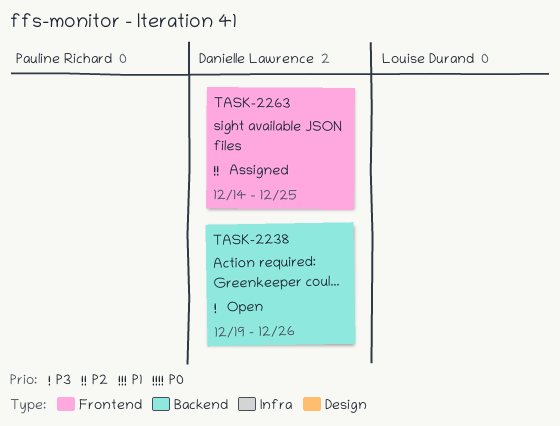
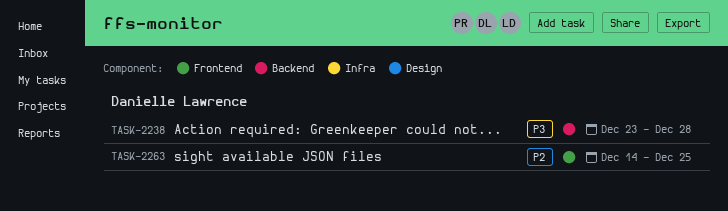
TASK-2238, start: Dec 19 -> Dec 23
TASK-2238, due: Dec 26 -> Dec 28

